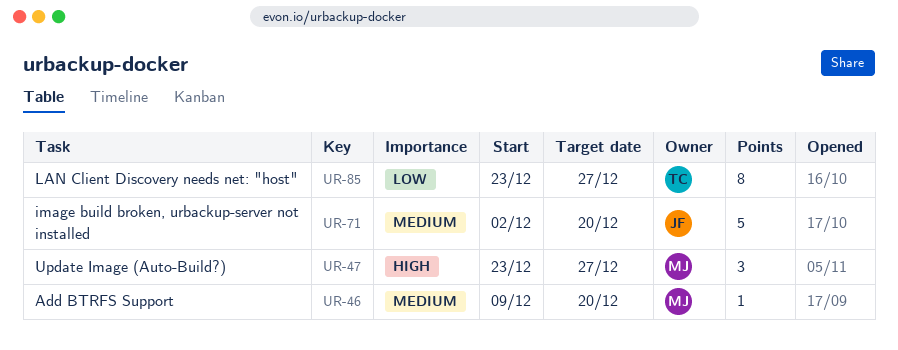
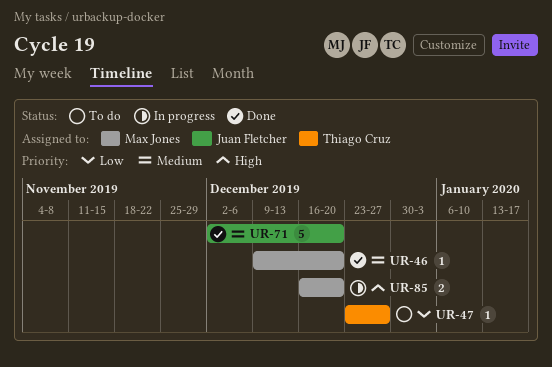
UR-47, owner: Max Jones -> Thiago Cruz
UR-47, priority: High -> Low
UR-47, estimate: 3 -> 1
UR-85, owner: Thiago Cruz -> Max Jones
UR-85, priority: Low -> High
UR-85, estimate: 8 -> 2
UR-85, start: Dec 23 -> Dec 16
UR-85, due: Dec 27 -> Dec 20

